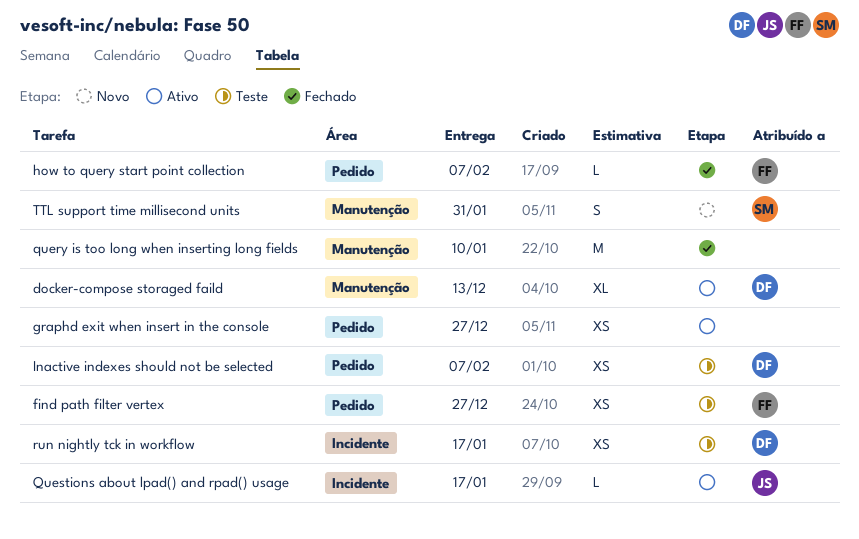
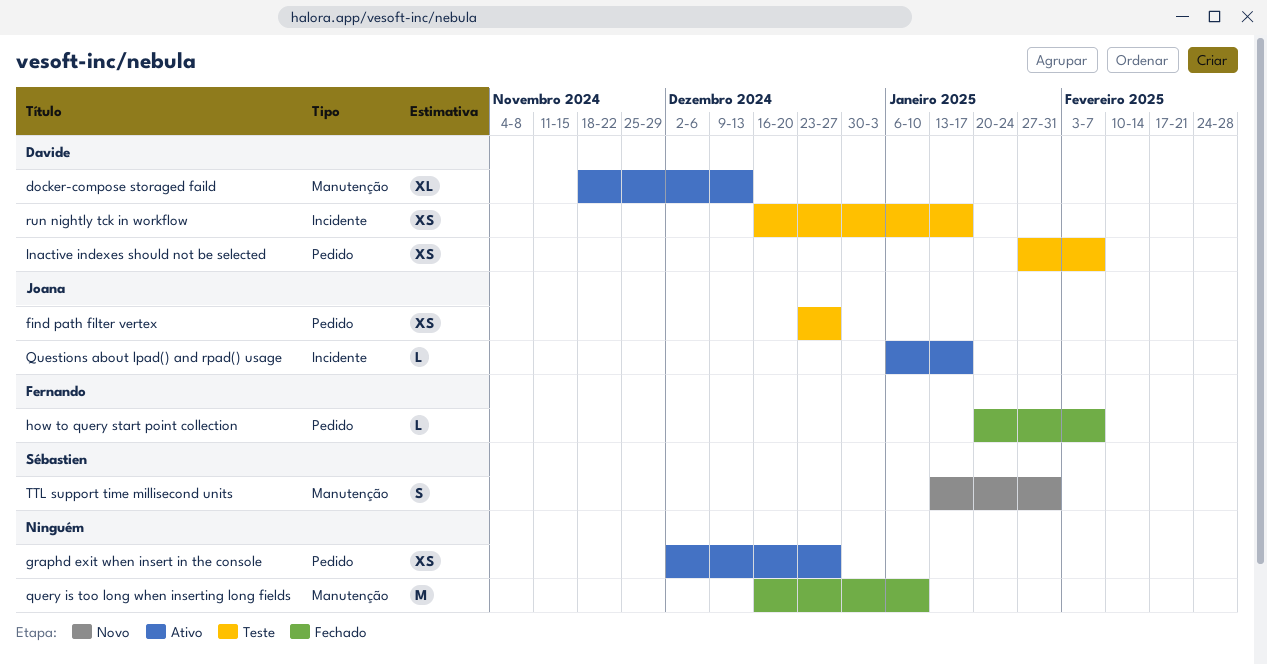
find path filter vertex, owner: Fernando -> Joana

